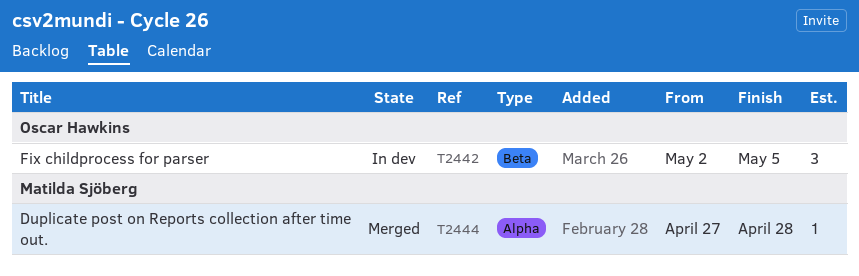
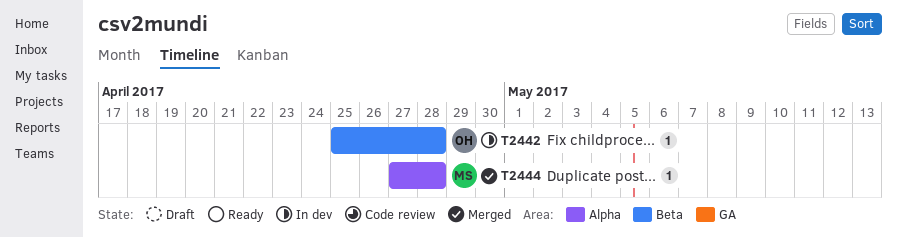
T2442, estimate: 3 -> 1
T2442, start: May 2 -> Apr 25
T2442, due: May 5 -> Apr 28

